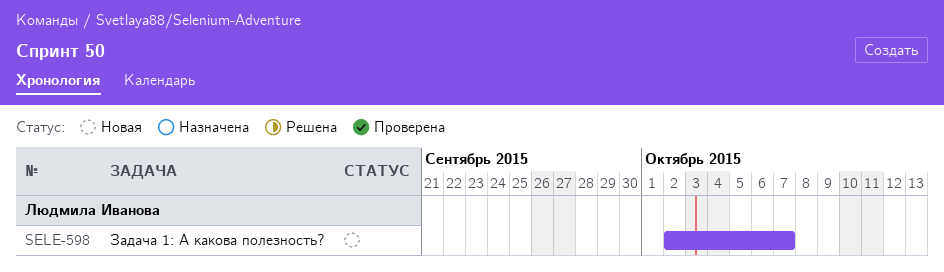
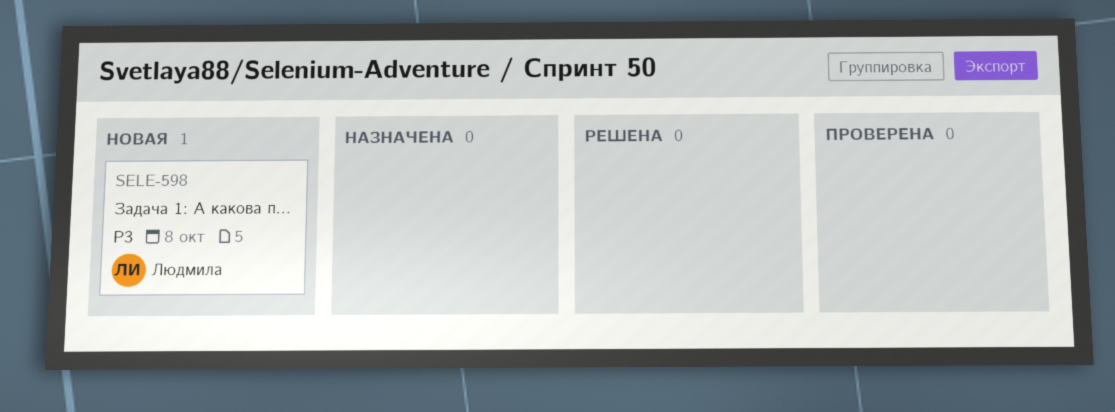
SELE-598, due: Oct 7 -> Oct 8

